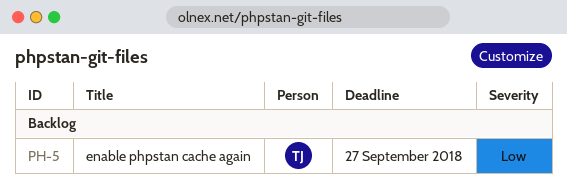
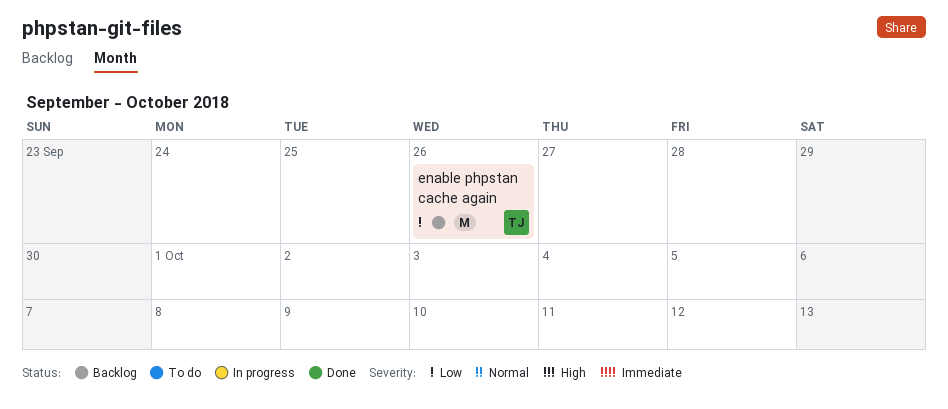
enable phpstan cache again, due: Sep 27 -> Sep 26

